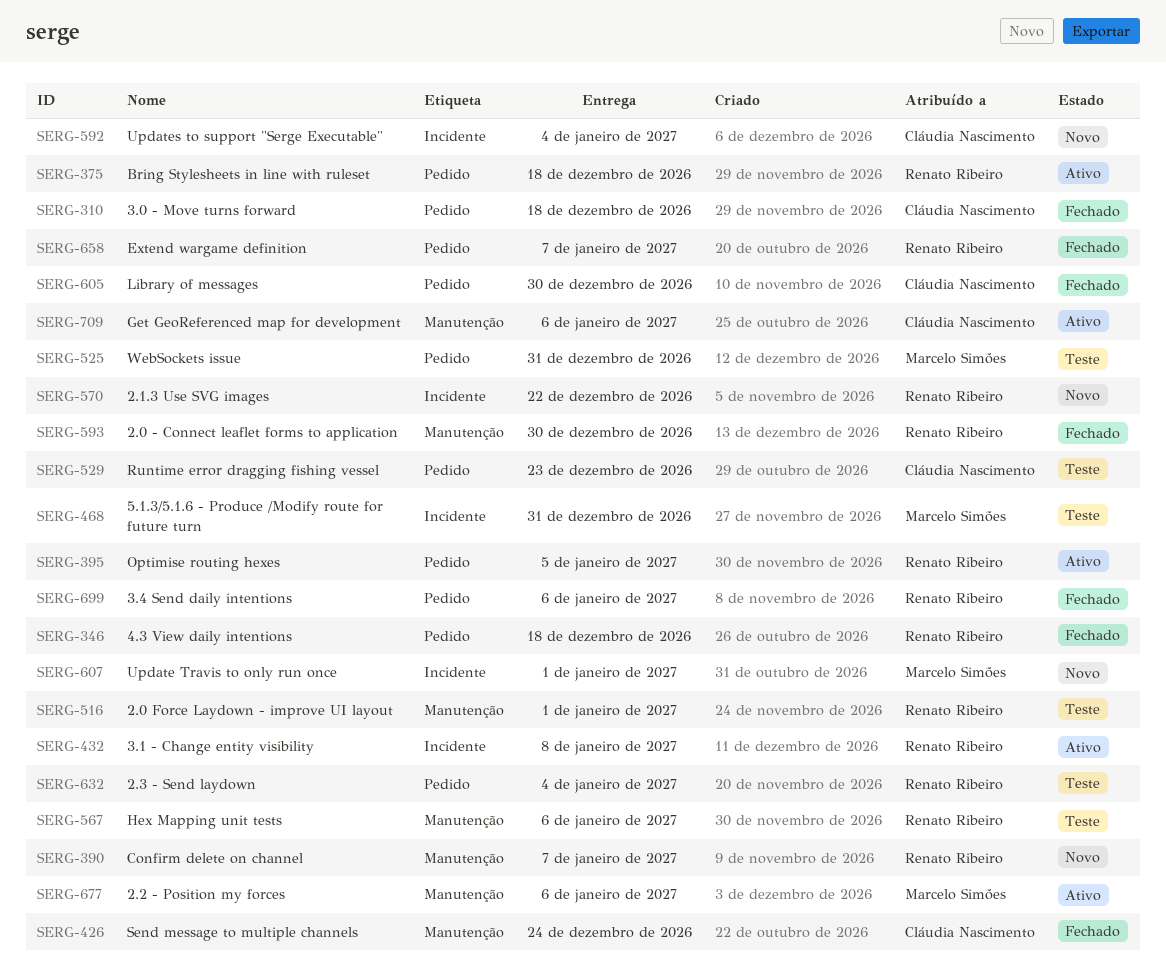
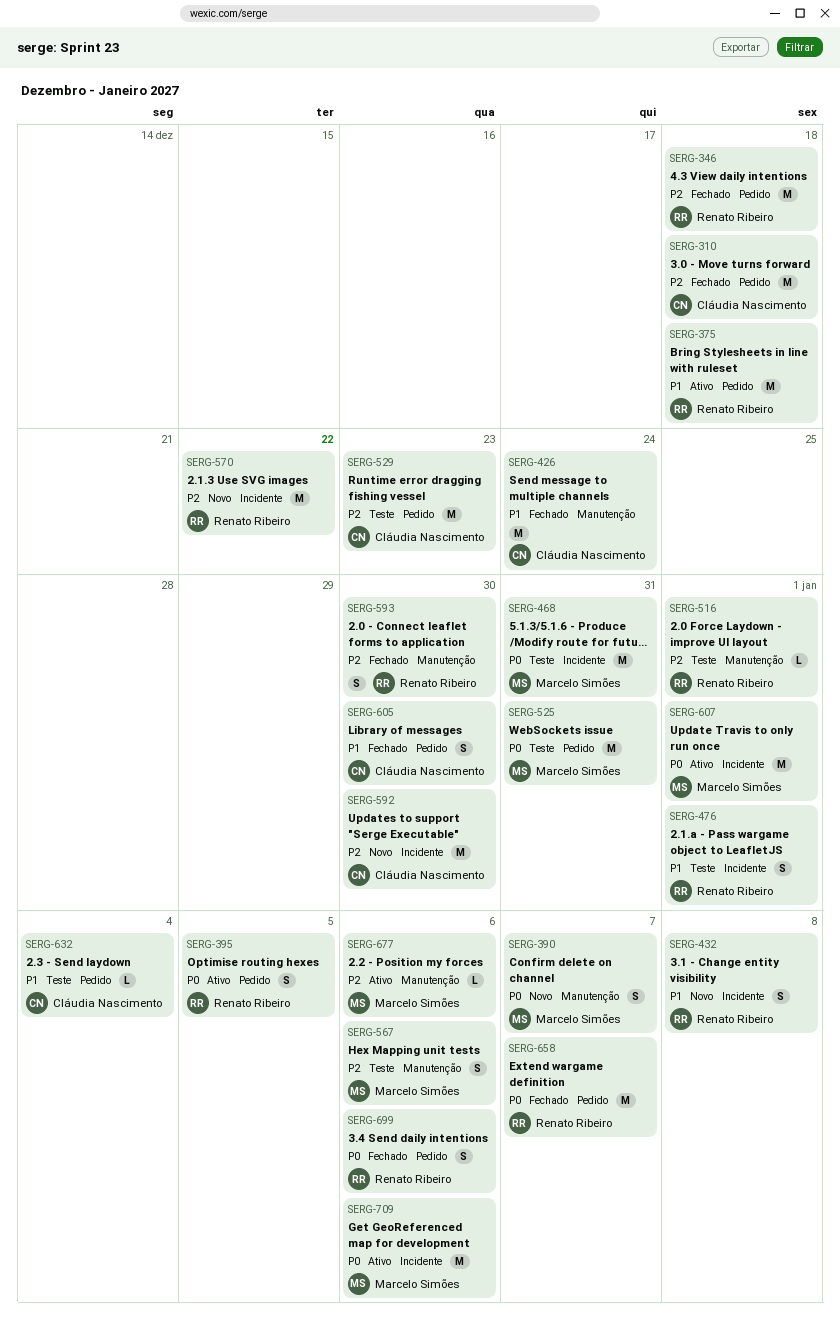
SERG-390, owner: Renato Ribeiro -> Marcelo Simões
SERG-432, status: Ativo -> Novo
SERG-476: none -> present
SERG-567, owner: Renato Ribeiro -> Marcelo Simões
SERG-592, due: Jan 4 -> Dec 30
SERG-607, status: Novo -> Ativo
SERG-632, owner: Renato Ribeiro -> Cláudia Nascimento
SERG-709, owner: Cláudia Nascimento -> Marcelo Simões
SERG-709, label: Manutenção -> Incidente

